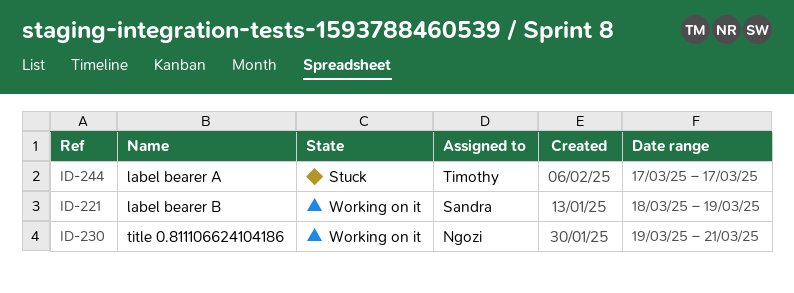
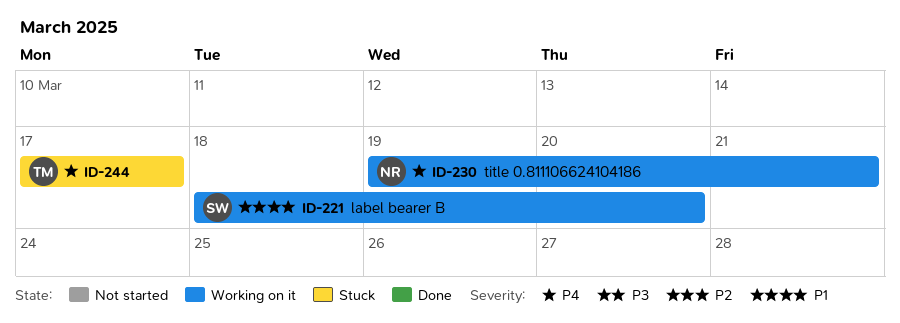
ID-221, due: Mar 19 -> Mar 20

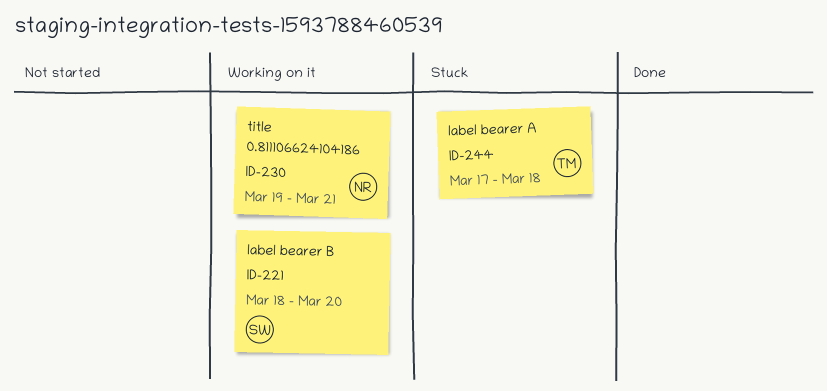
ID-244, due: Mar 17 -> Mar 18

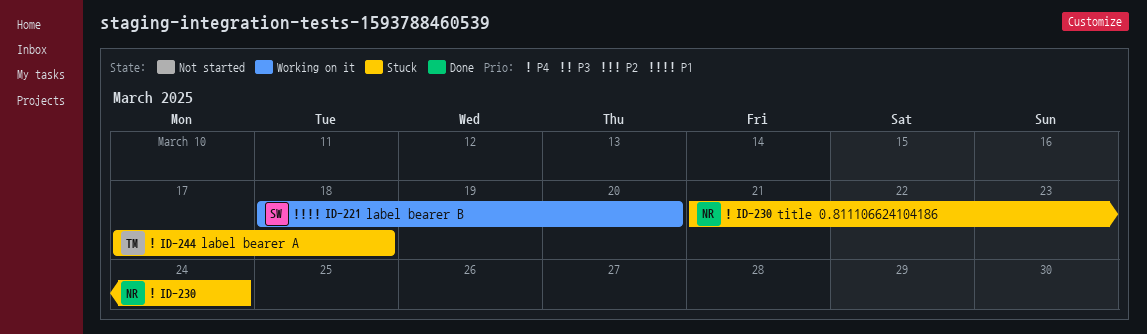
ID-230, status: Working on it -> Stuck
ID-230, start: Mar 19 -> Mar 21
ID-230, due: Mar 21 -> Mar 24

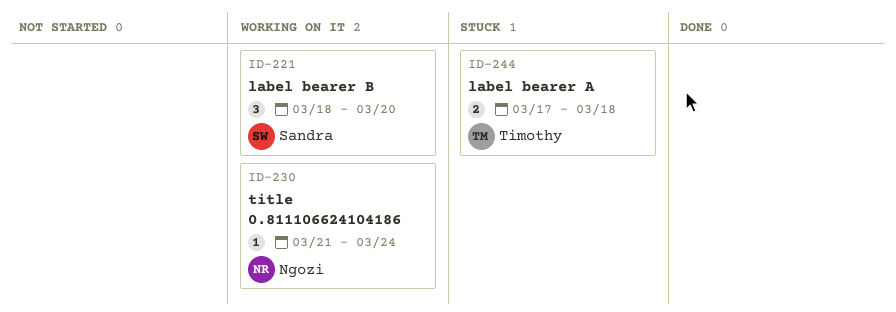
ID-230, status: Stuck -> Working on it

